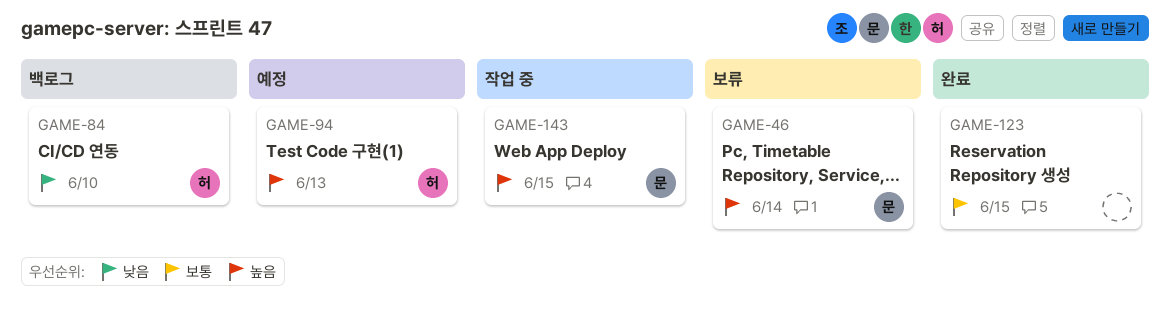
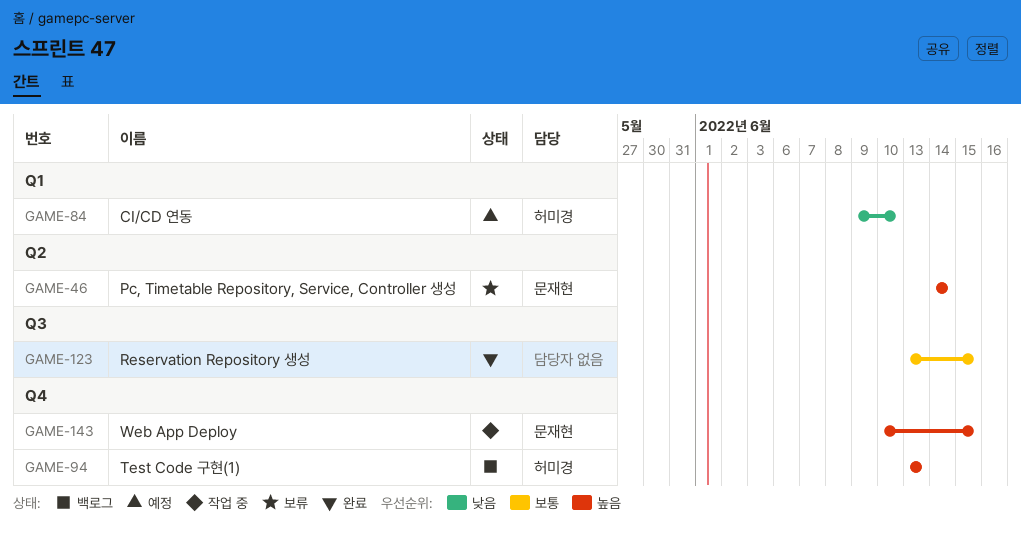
GAME-84, status: 백로그 -> 예정
GAME-94, status: 예정 -> 백로그

